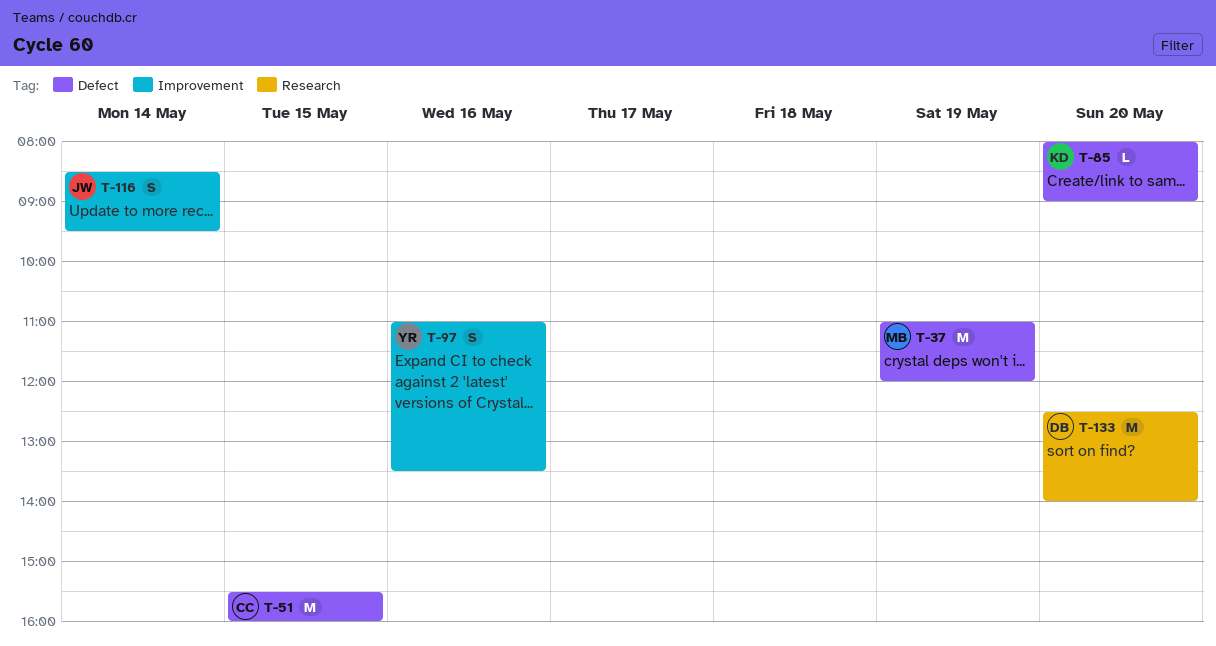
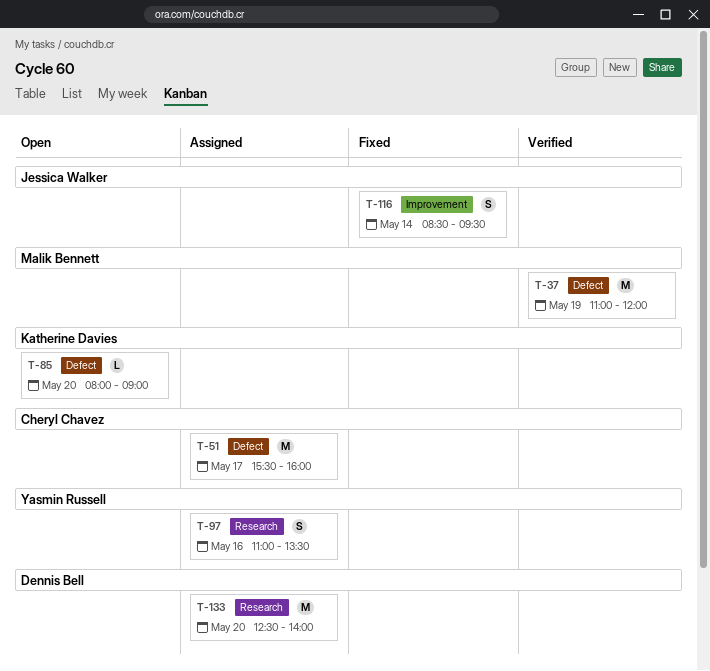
T-51, day: May 15 -> May 17
T-97, label: Improvement -> Research

